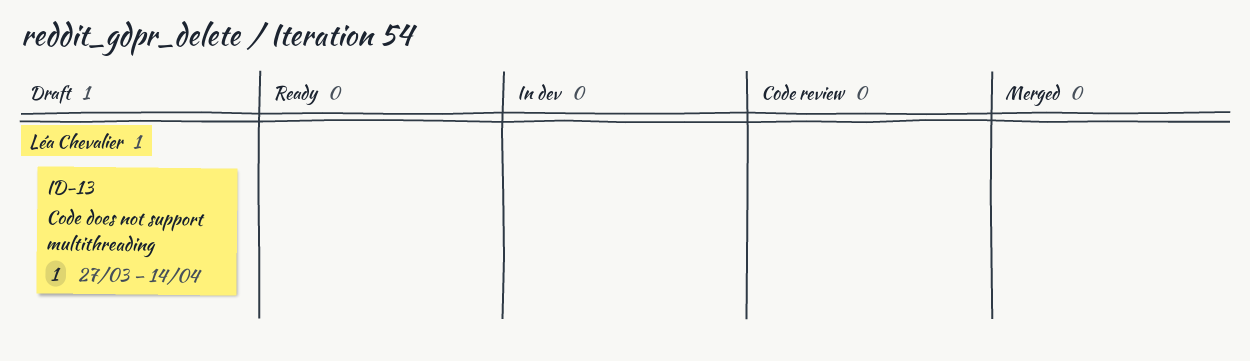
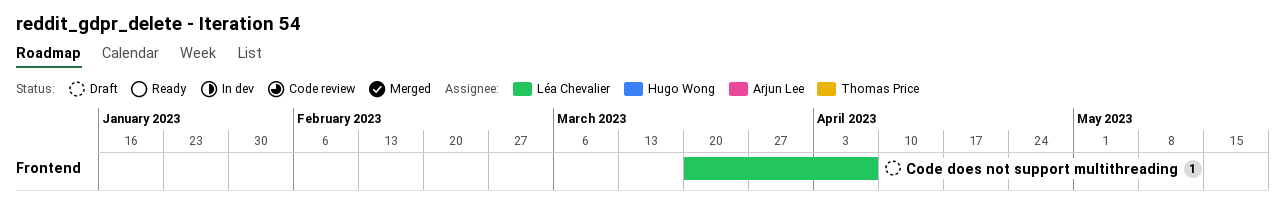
Code does not support multithreading, start: Mar 27 -> Mar 20
Code does not support multithreading, due: Apr 14 -> Apr 7

